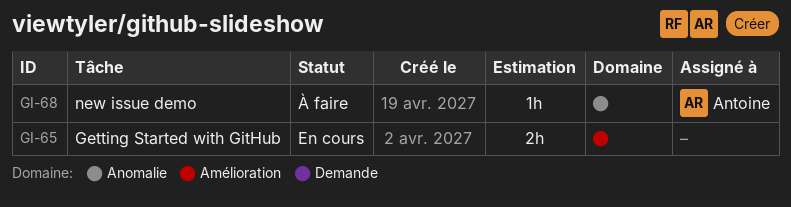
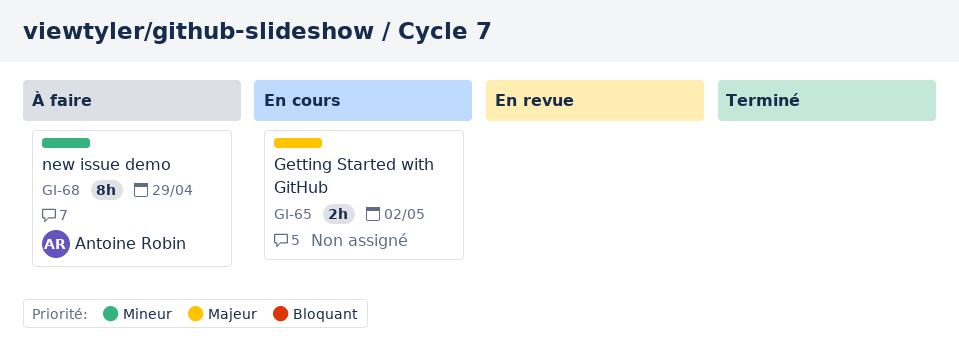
GI-68, estimate: 1h -> 8h

